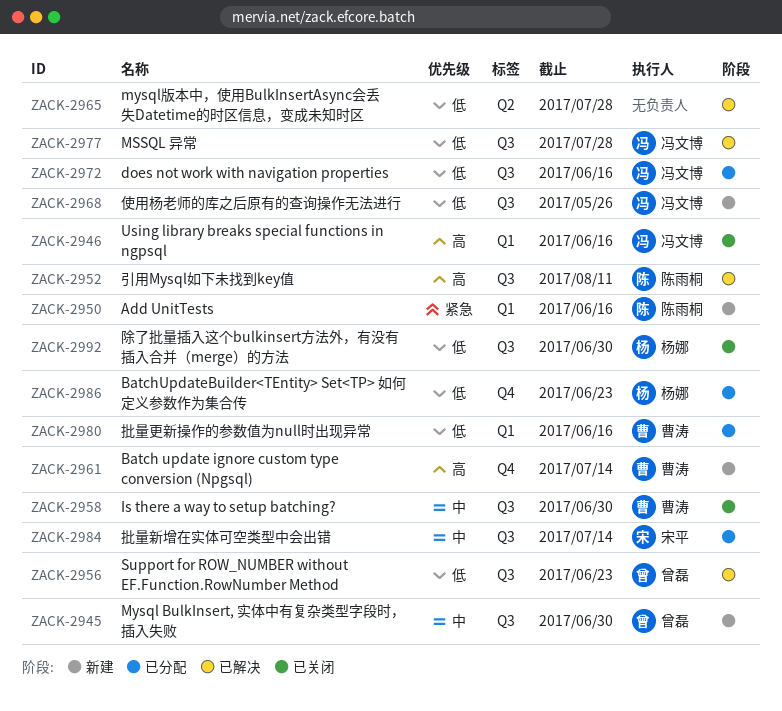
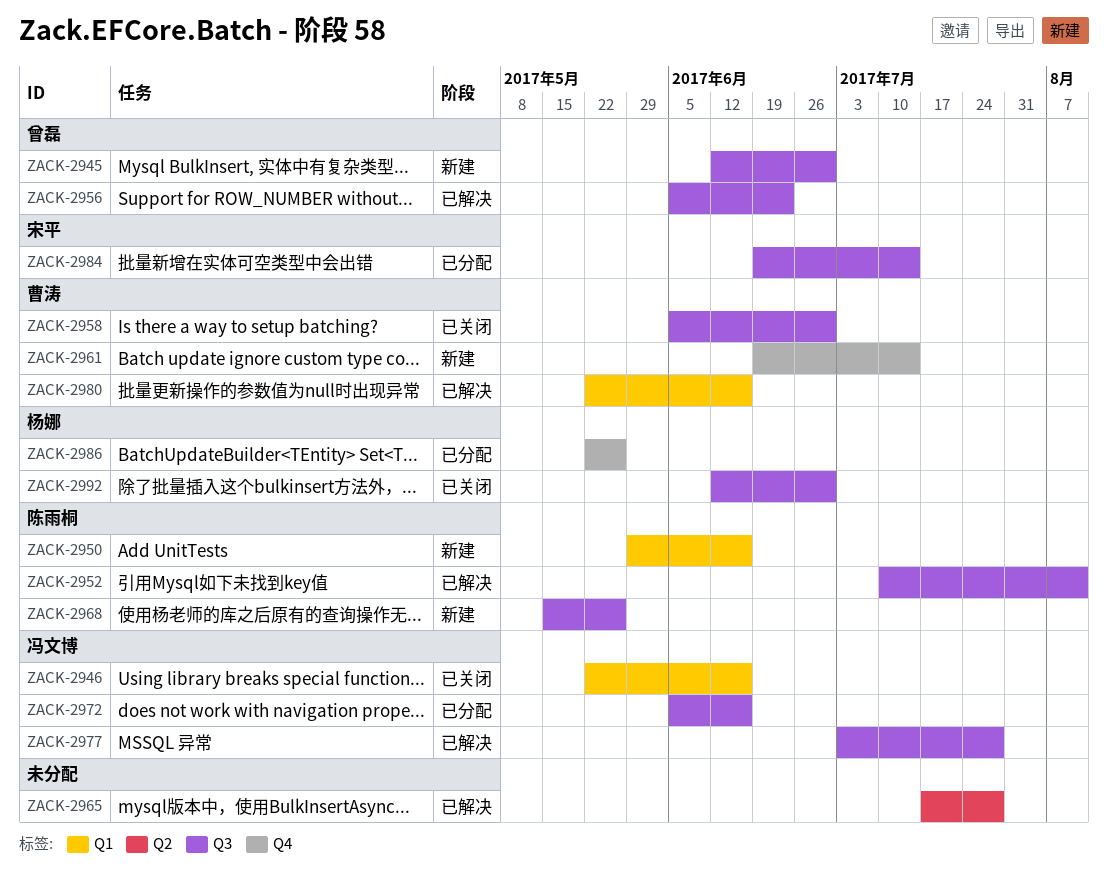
ZACK-2968, owner: 冯文博 -> 陈雨桐
ZACK-2980, status: 已分配 -> 已解决
ZACK-2986, due: Jun 23 -> May 26

